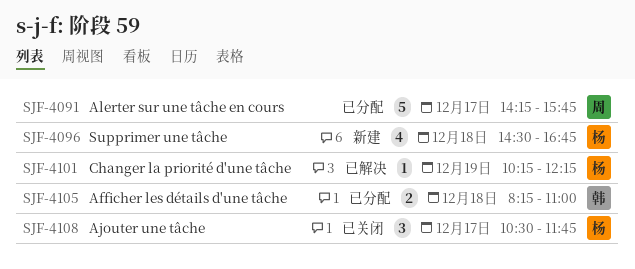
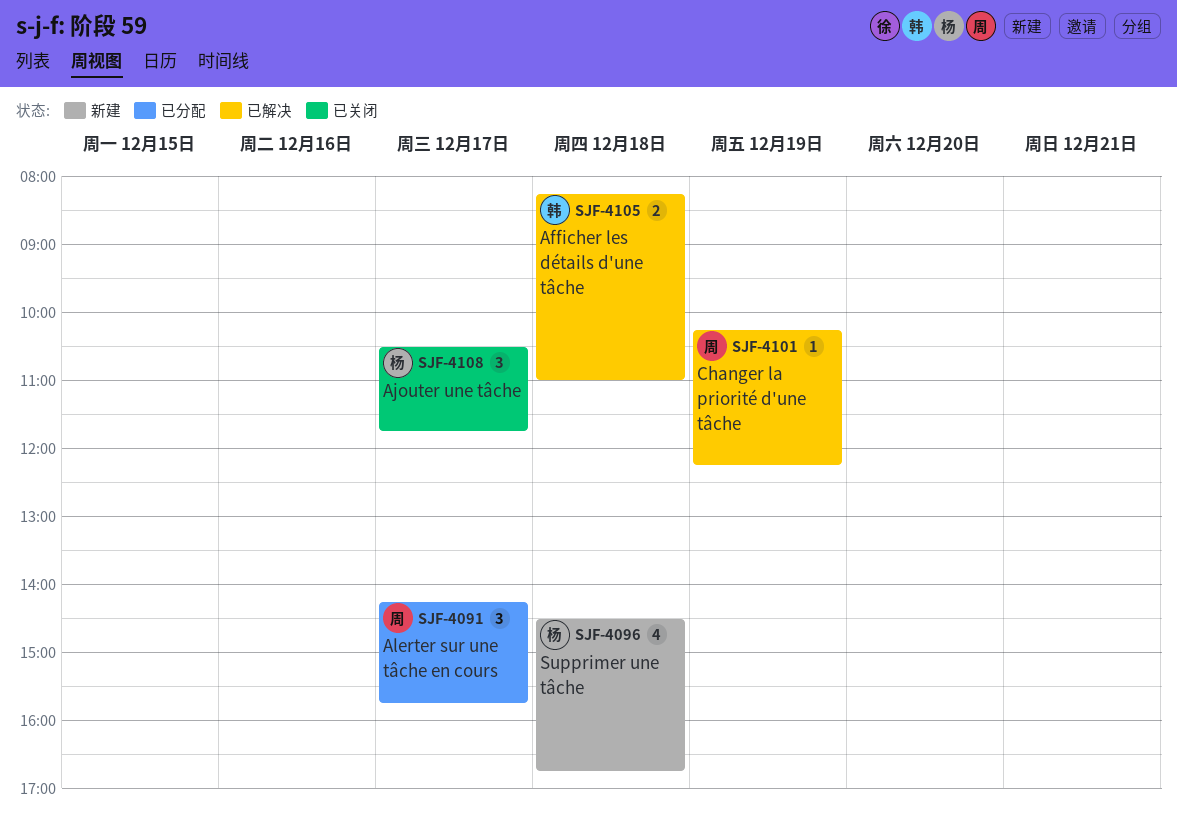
SJF-4091, estimate: 5 -> 3
SJF-4101, owner: 杨 -> 周
SJF-4105, status: 已分配 -> 已解决

